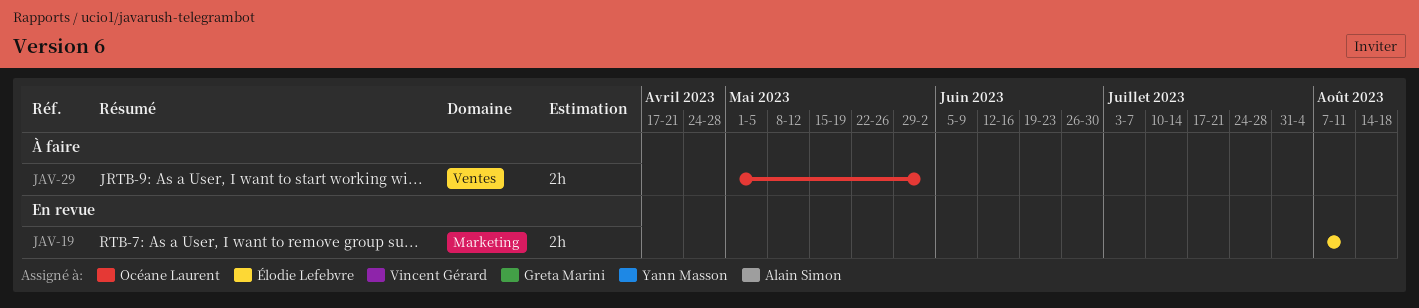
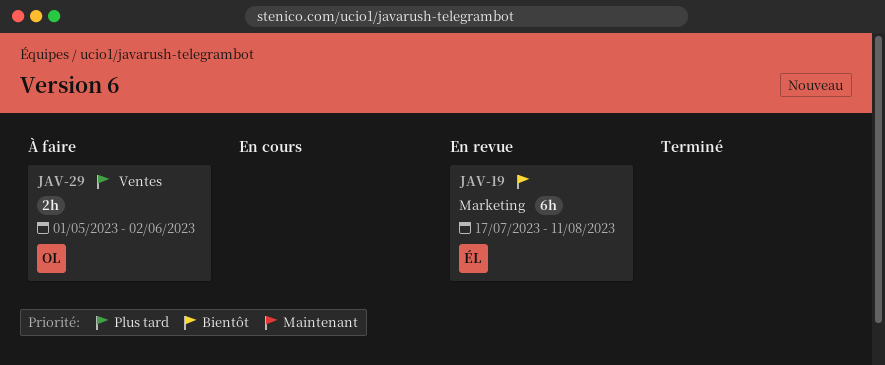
JAV-19, estimate: 2h -> 6h
JAV-19, start: Aug 7 -> Jul 17

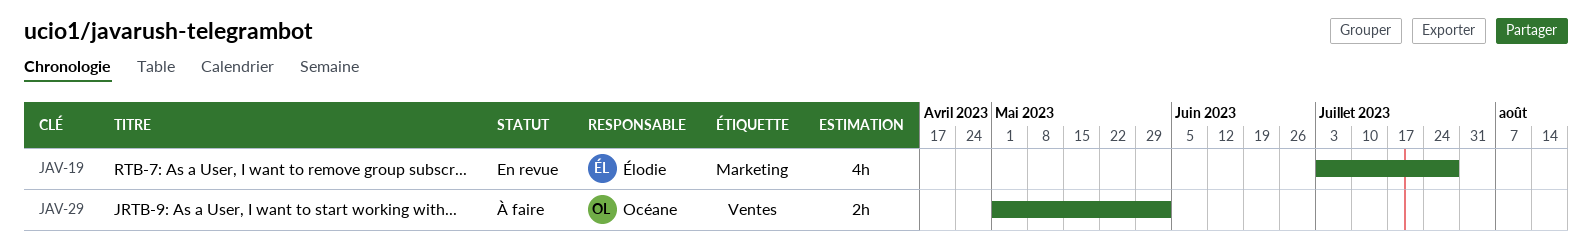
JAV-19, estimate: 6h -> 4h
JAV-19, start: Jul 17 -> Jul 3
JAV-19, due: Aug 11 -> Jul 28

